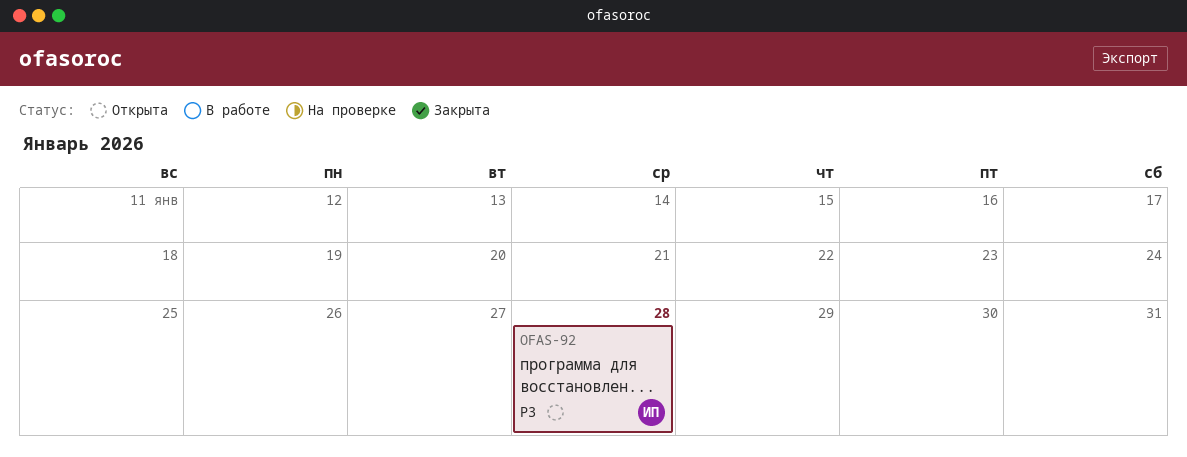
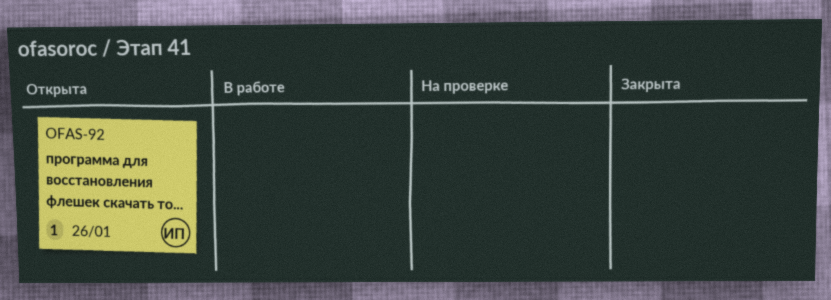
OFAS-92, due: Jan 28 -> Jan 26

